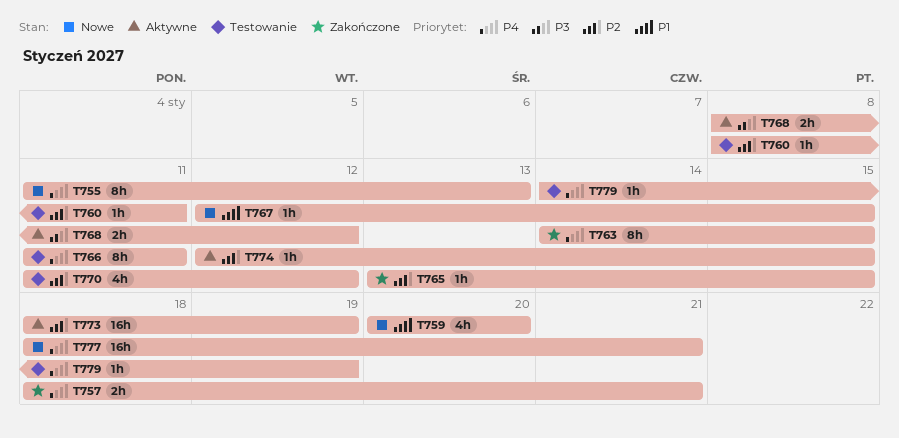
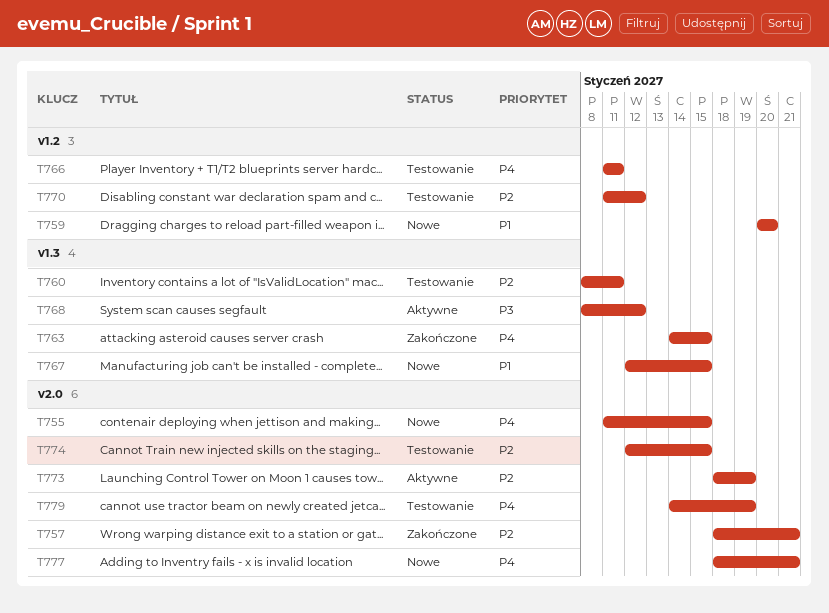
T755, due: Jan 13 -> Jan 15
T757, priority: P4 -> P2
T765: present -> none
T774, status: Aktywne -> Testowanie

